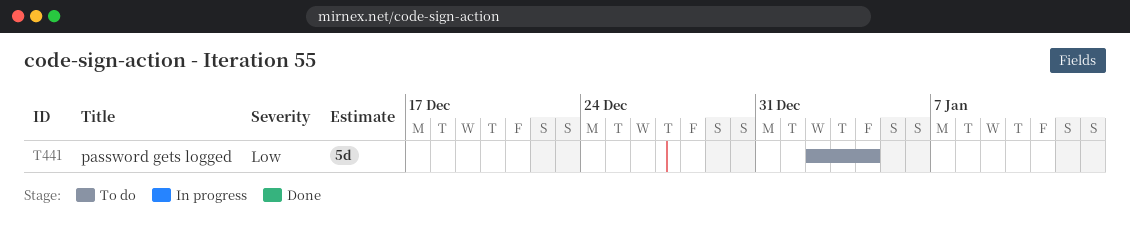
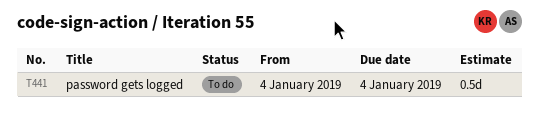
T441, estimate: 5d -> 0.5d
T441, start: Jan 2 -> Jan 4

